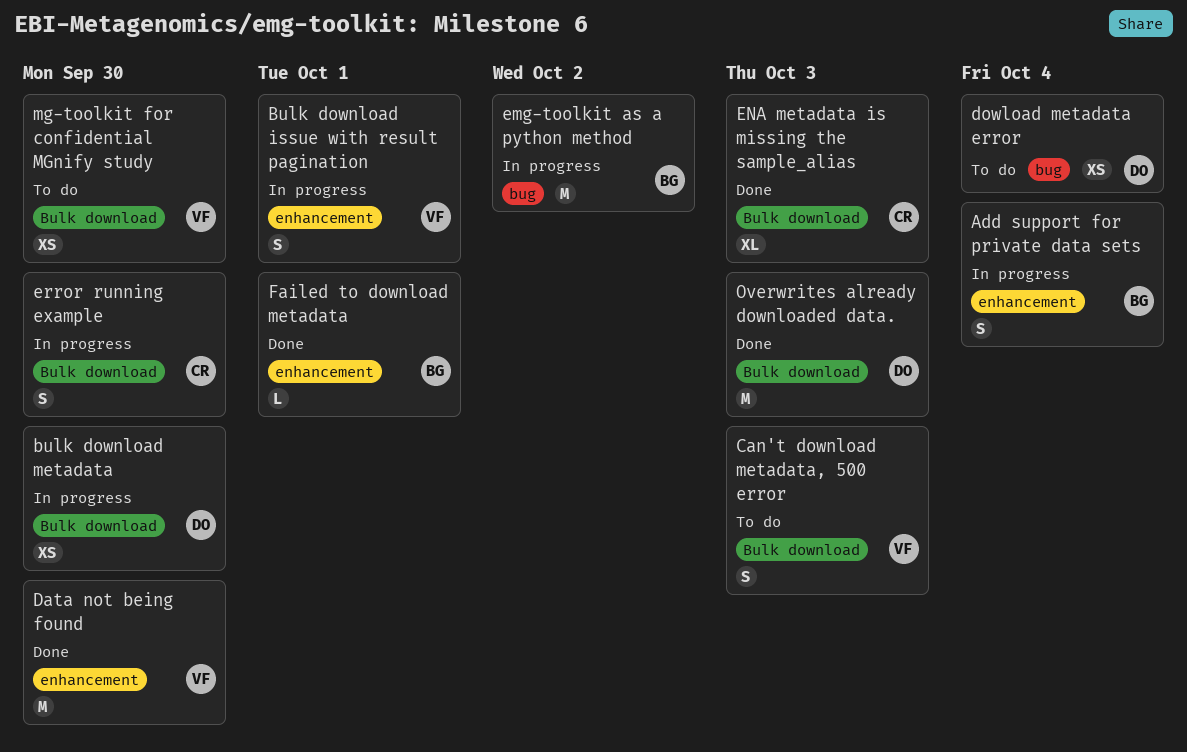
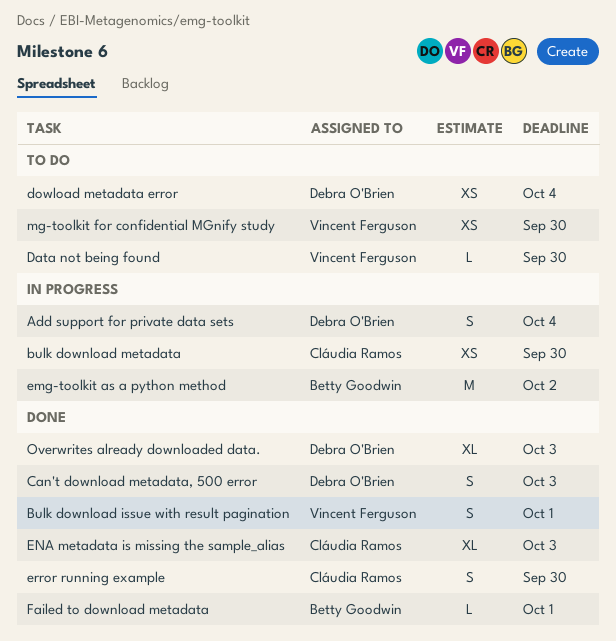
Add support for private data sets, owner: Betty Goodwin -> Debra O'Brien
Bulk download issue with result pagination, status: In progress -> Done
bulk download metadata, owner: Debra O'Brien -> Cláudia Ramos
Can't download metadata, 500 error, status: To do -> Done
Can't download metadata, 500 error, owner: Vincent Ferguson -> Debra O'Brien
Data not being found, status: Done -> To do
Data not being found, estimate: M -> L
error running example, status: In progress -> Done
Overwrites already downloaded data., estimate: M -> XL

